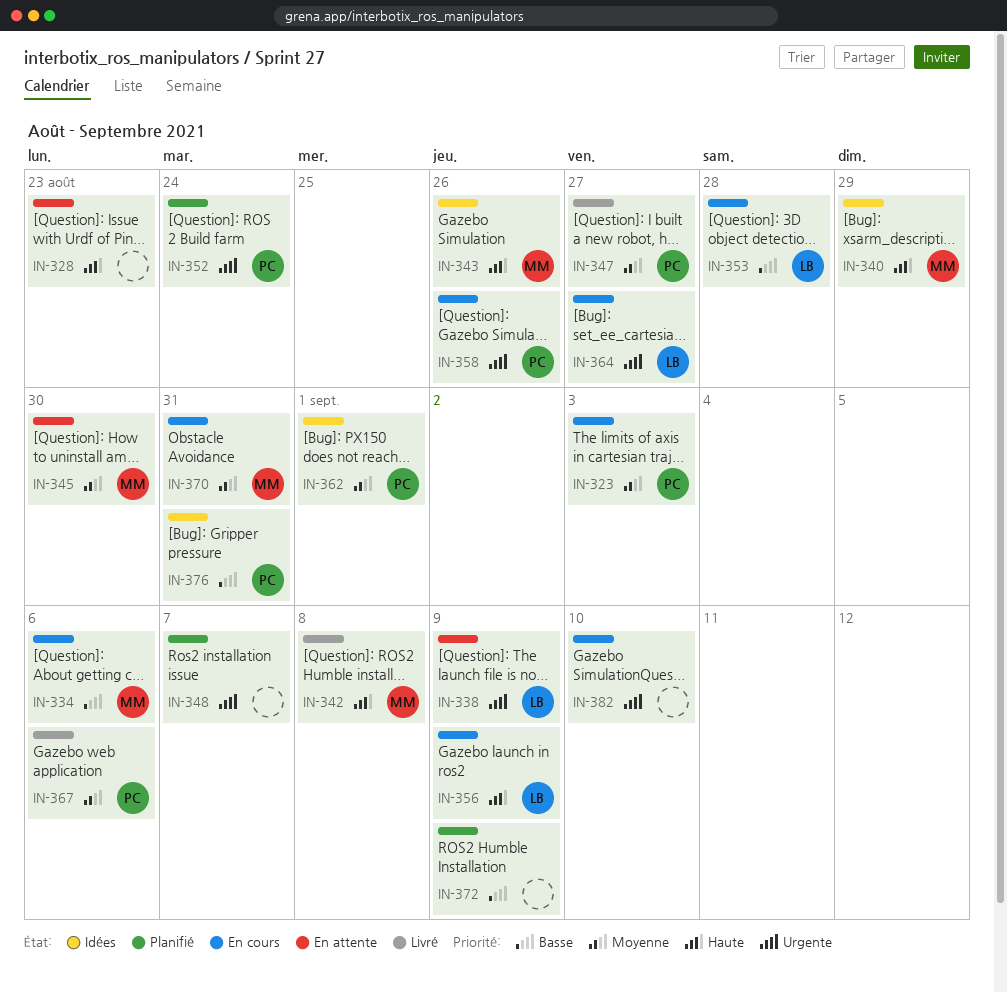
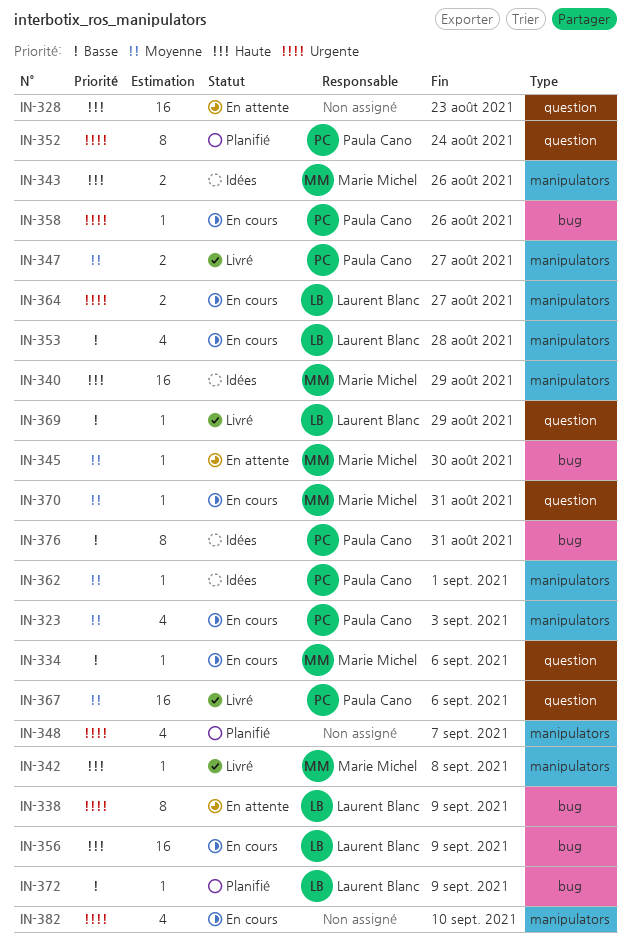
IN-369: none -> present
IN-372, owner: none -> Laurent Blanc

